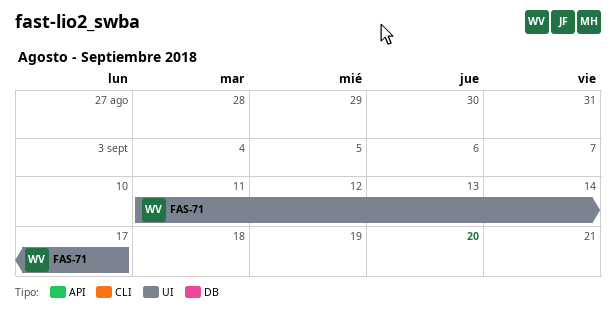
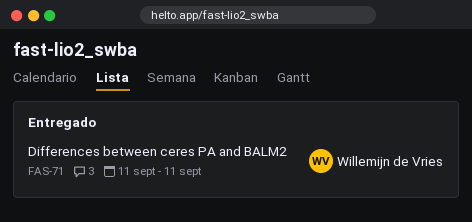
FAS-71, due: Sep 17 -> Sep 11

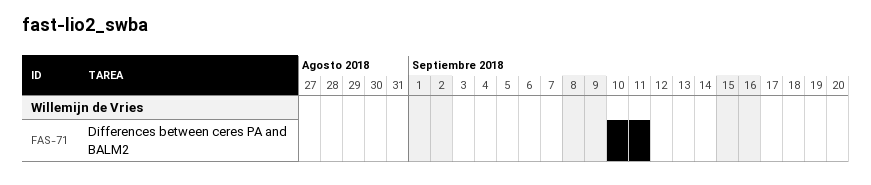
FAS-71, start: Sep 11 -> Sep 10

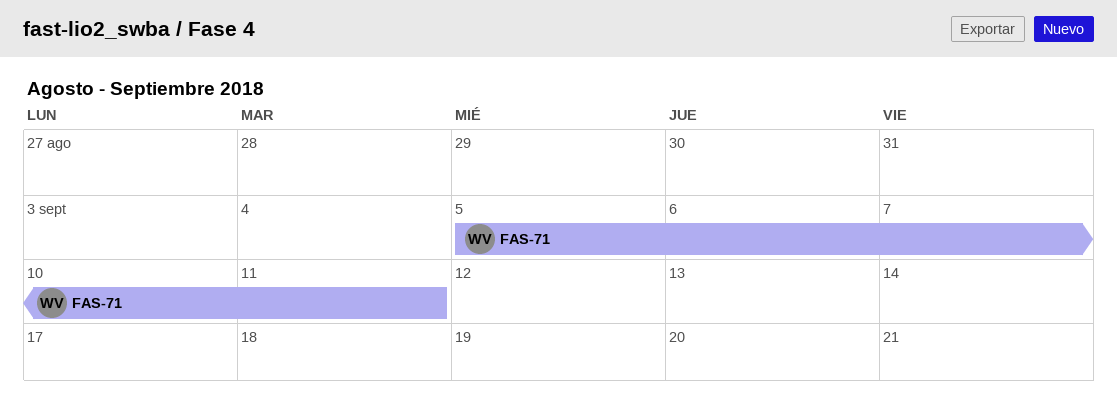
FAS-71, start: Sep 10 -> Sep 5

